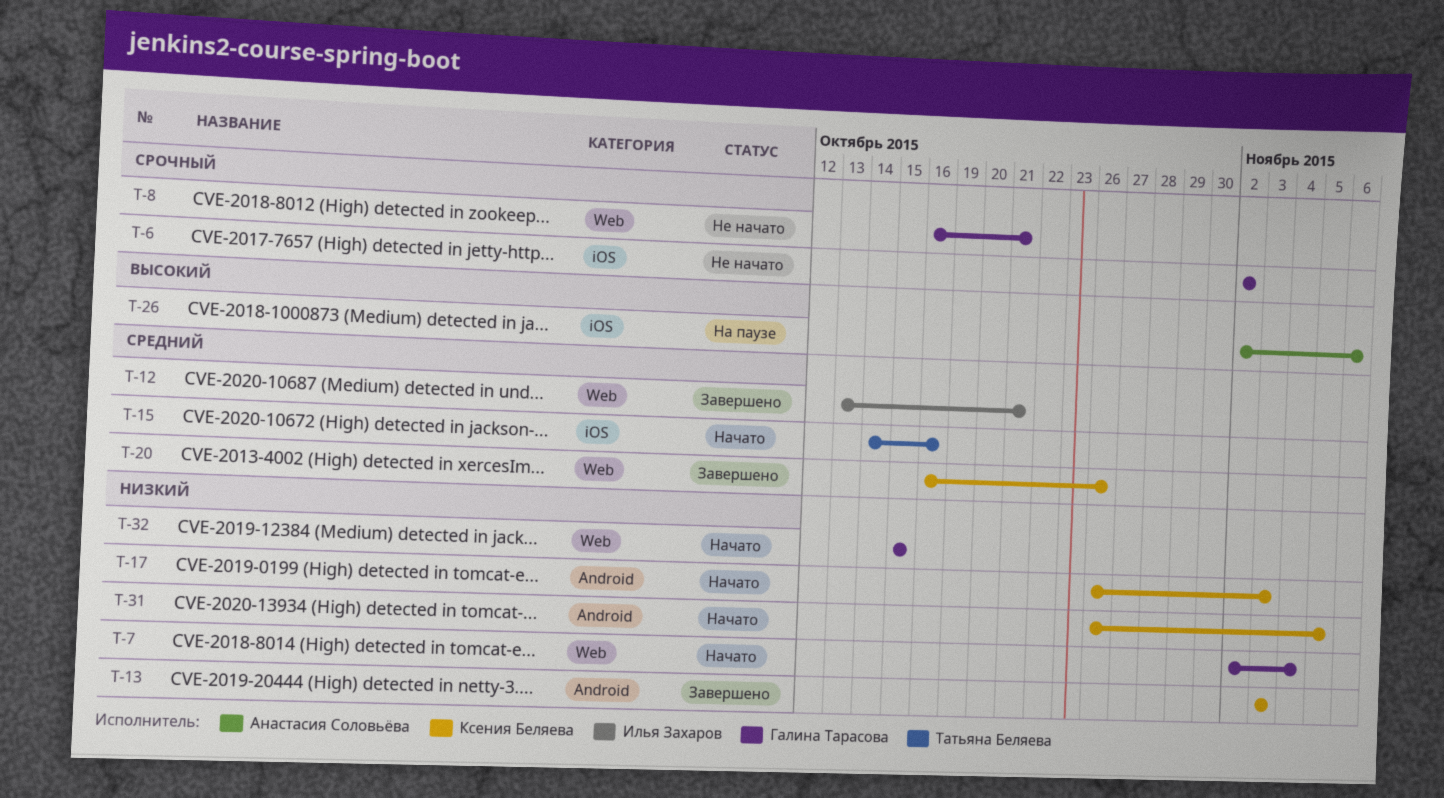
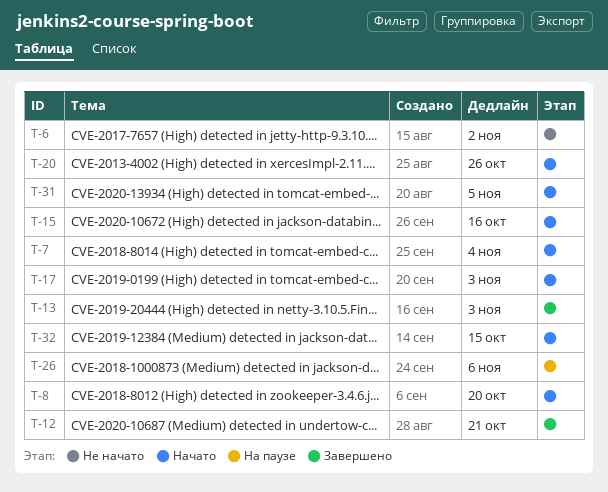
T-8, status: Не начато -> Начато
T-8, due: Oct 21 -> Oct 20
T-20, status: Завершено -> Начато

